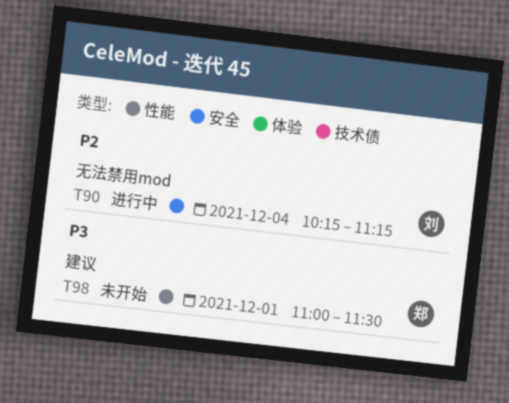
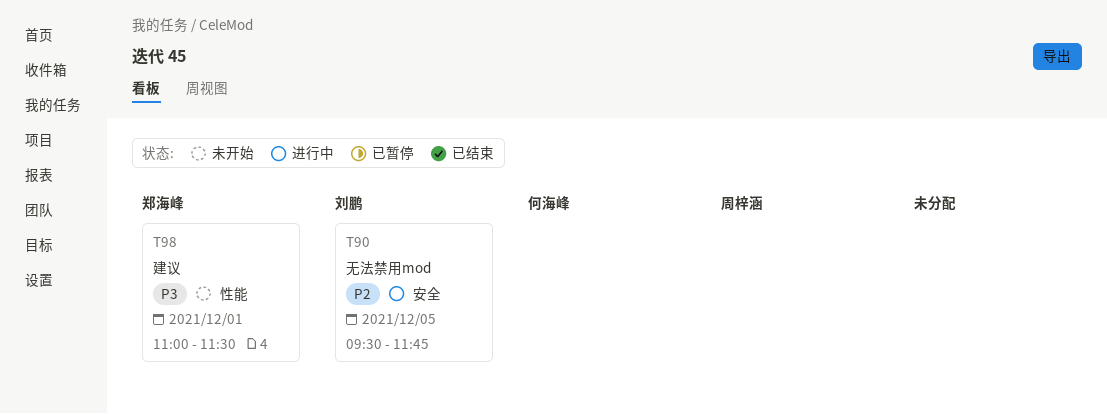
T90, day: Dec 4 -> Dec 5
T90, begins: 10:15 -> 09:30
T90, ends: 11:15 -> 11:45

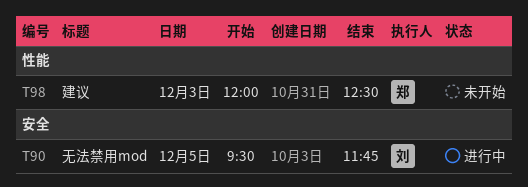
T98, day: Dec 1 -> Dec 3
T98, begins: 11:00 -> 12:00
T98, ends: 11:30 -> 12:30

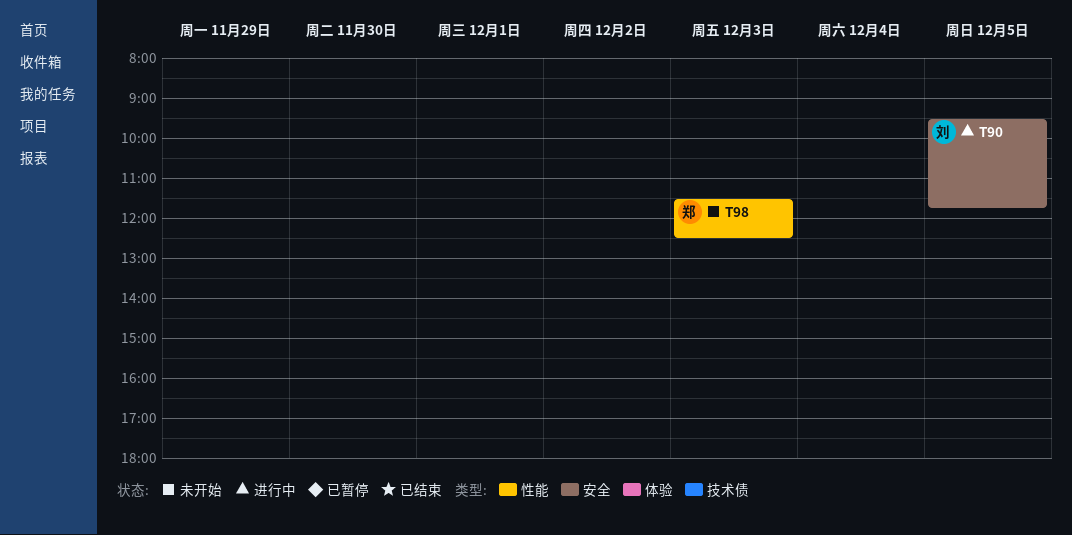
T98, begins: 12:00 -> 11:30

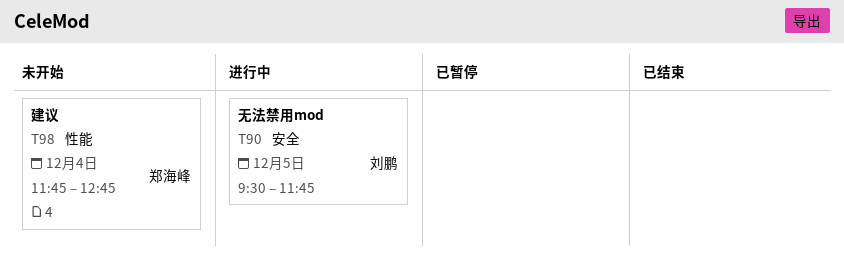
T98, day: Dec 3 -> Dec 4
T98, begins: 11:30 -> 11:45
T98, ends: 12:30 -> 12:45

